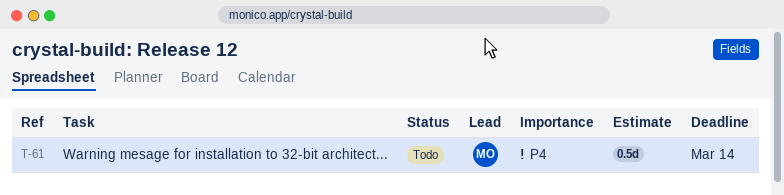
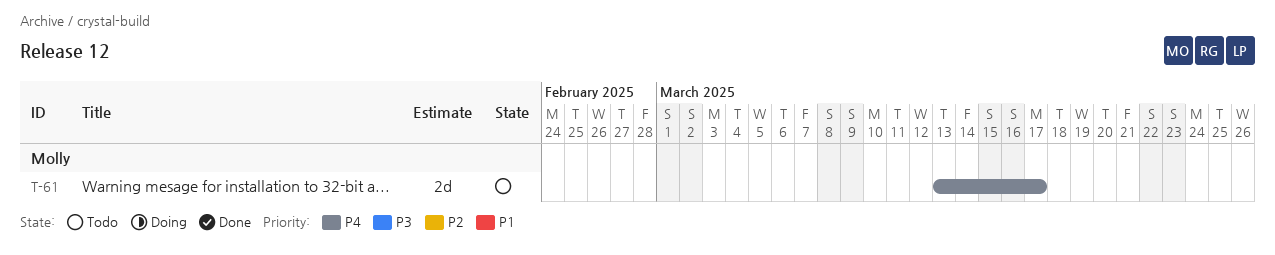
T-61, estimate: 0.5d -> 2d
T-61, due: Mar 14 -> Mar 17

